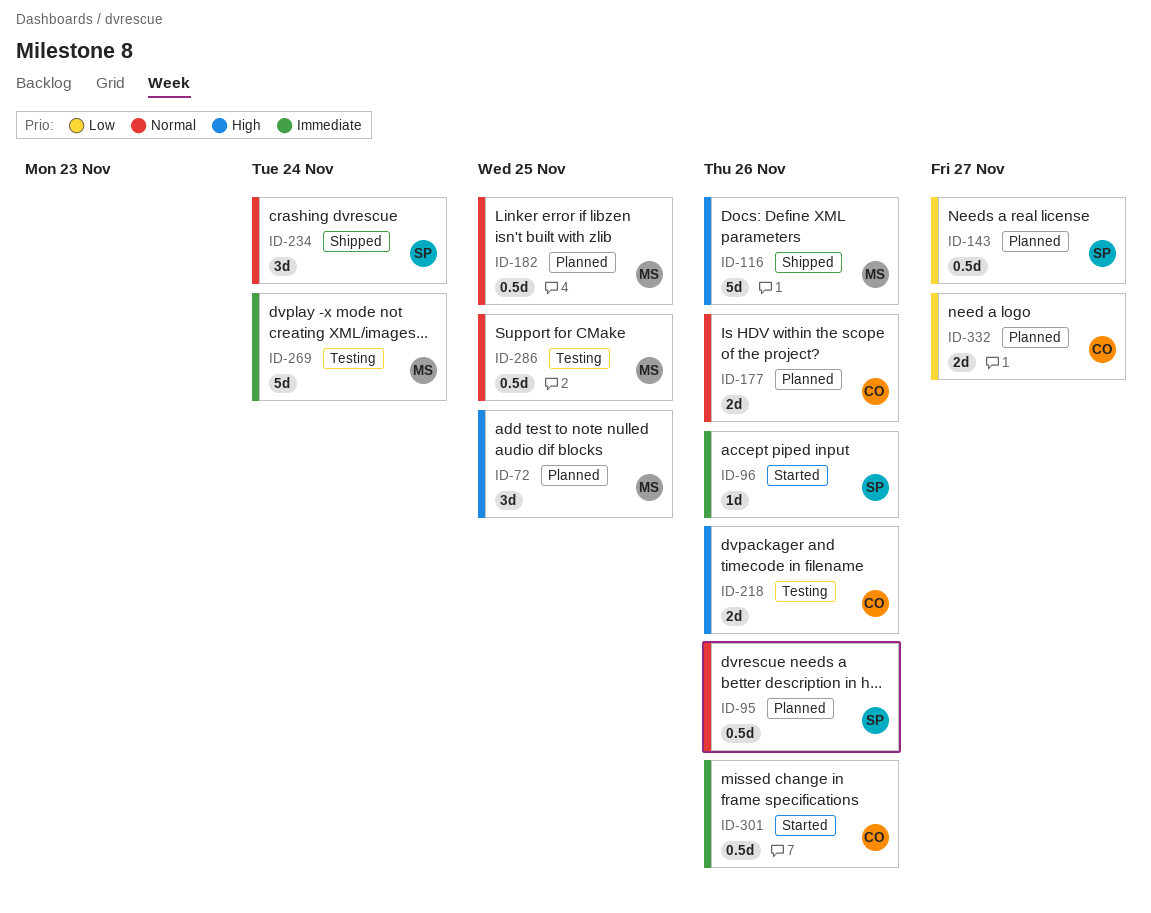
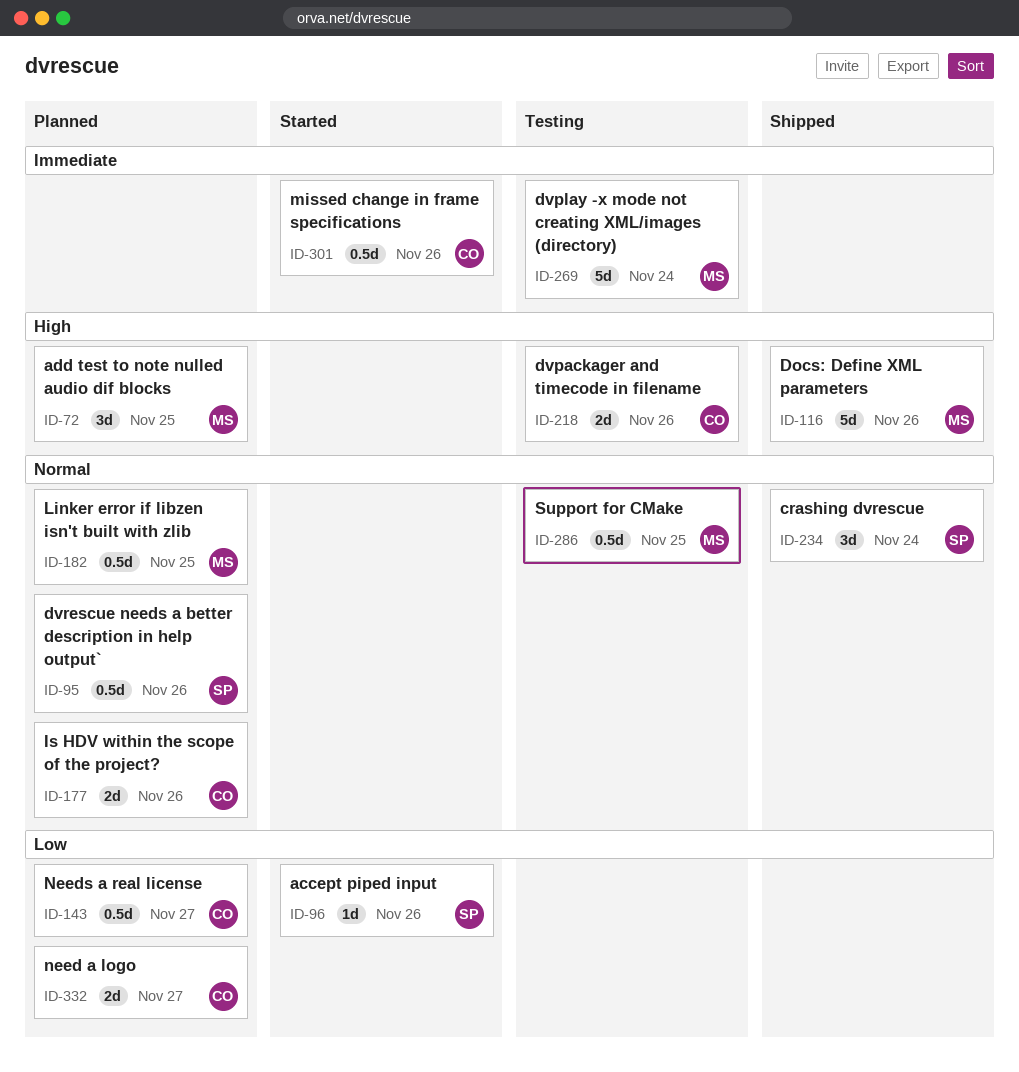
ID-96, priority: Immediate -> Low
ID-143, owner: SP -> CO

